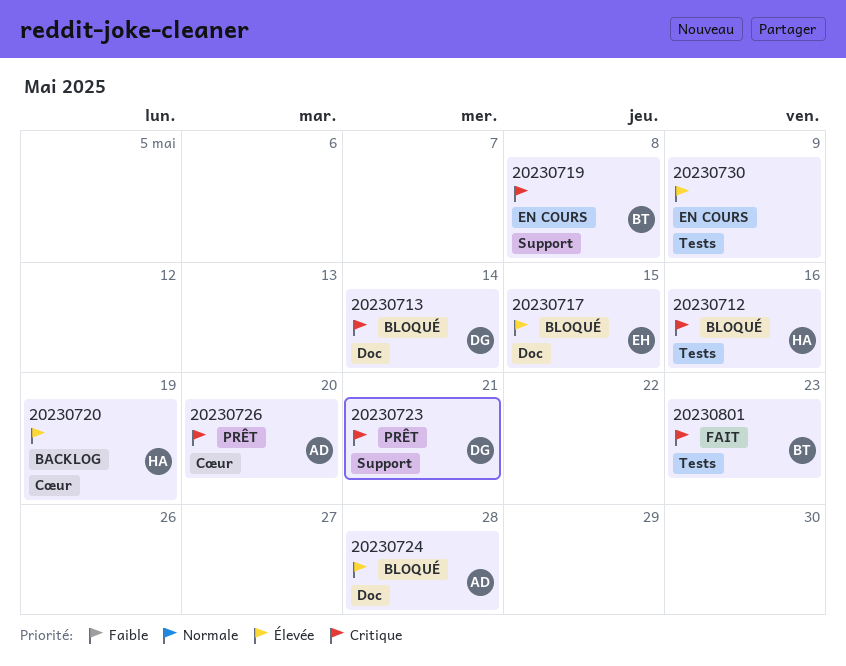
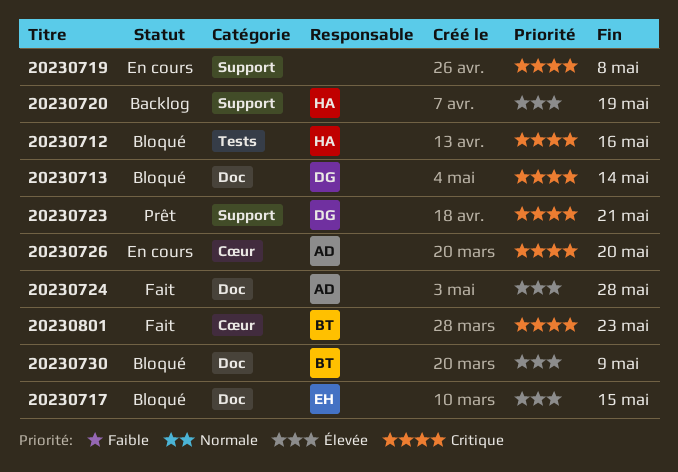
20230719, owner: BT -> none
20230720, label: Cœur -> Support
20230724, status: Bloqué -> Fait
20230726, status: Prêt -> En cours
20230730, status: En cours -> Bloqué
20230730, owner: none -> BT
20230730, label: Tests -> Doc
20230801, label: Tests -> Cœur

